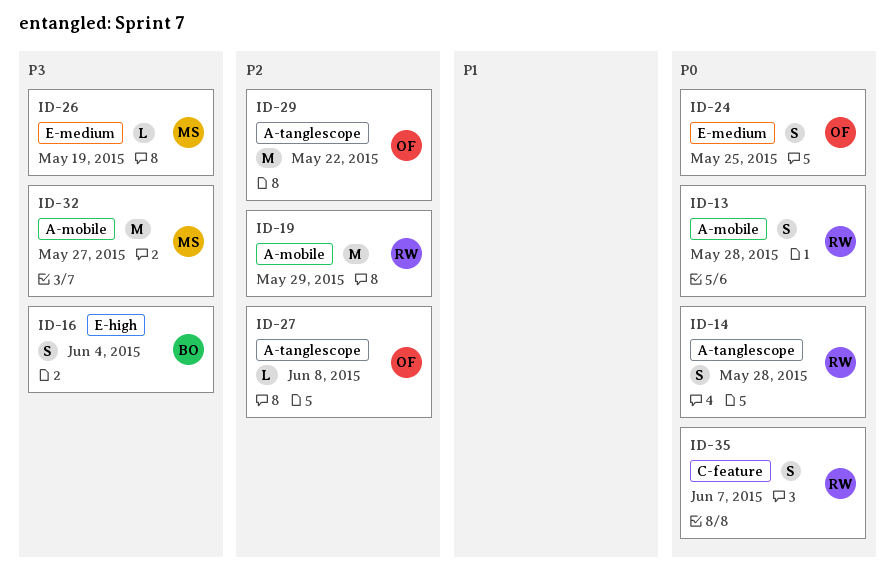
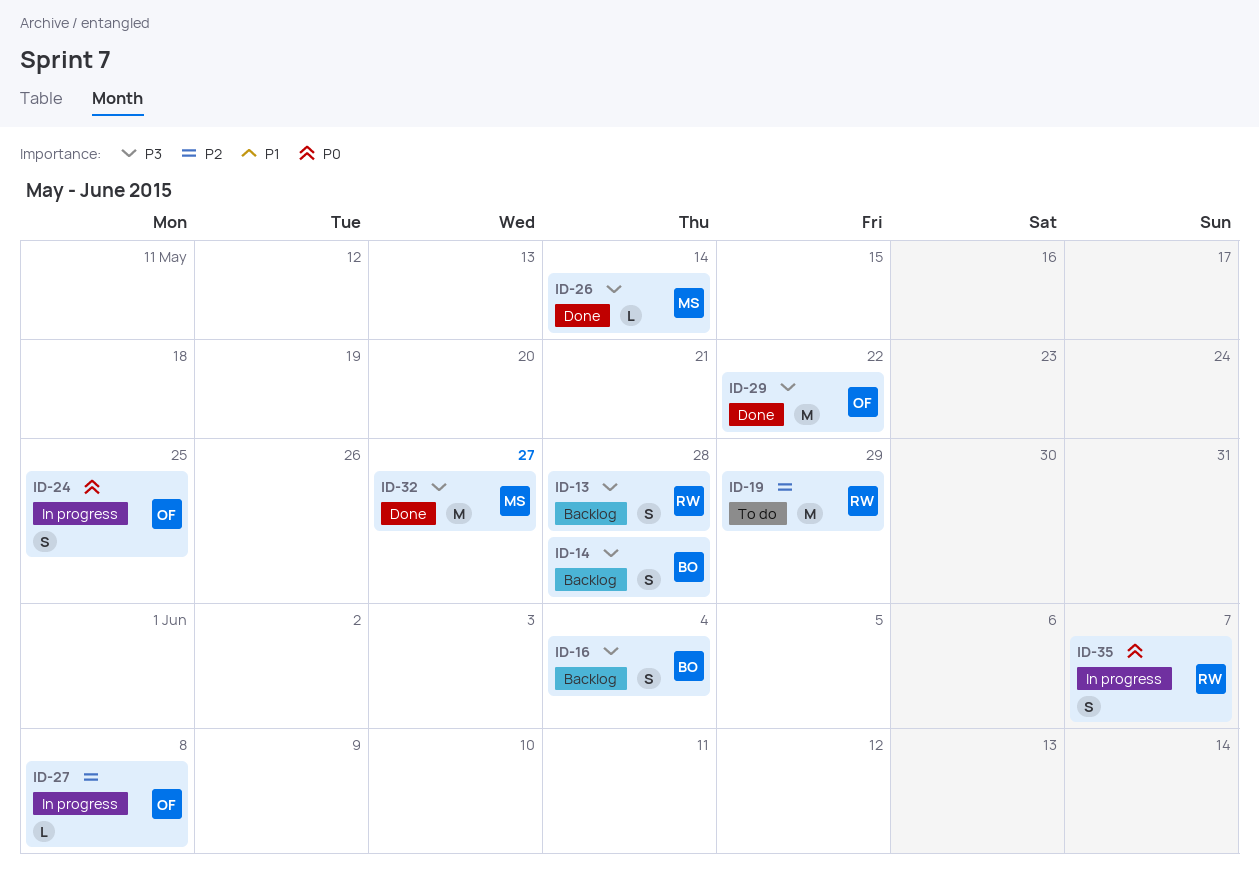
ID-13, priority: P0 -> P3
ID-14, owner: RW -> BO
ID-14, priority: P0 -> P3
ID-26, due: May 19 -> May 14
ID-29, priority: P2 -> P3

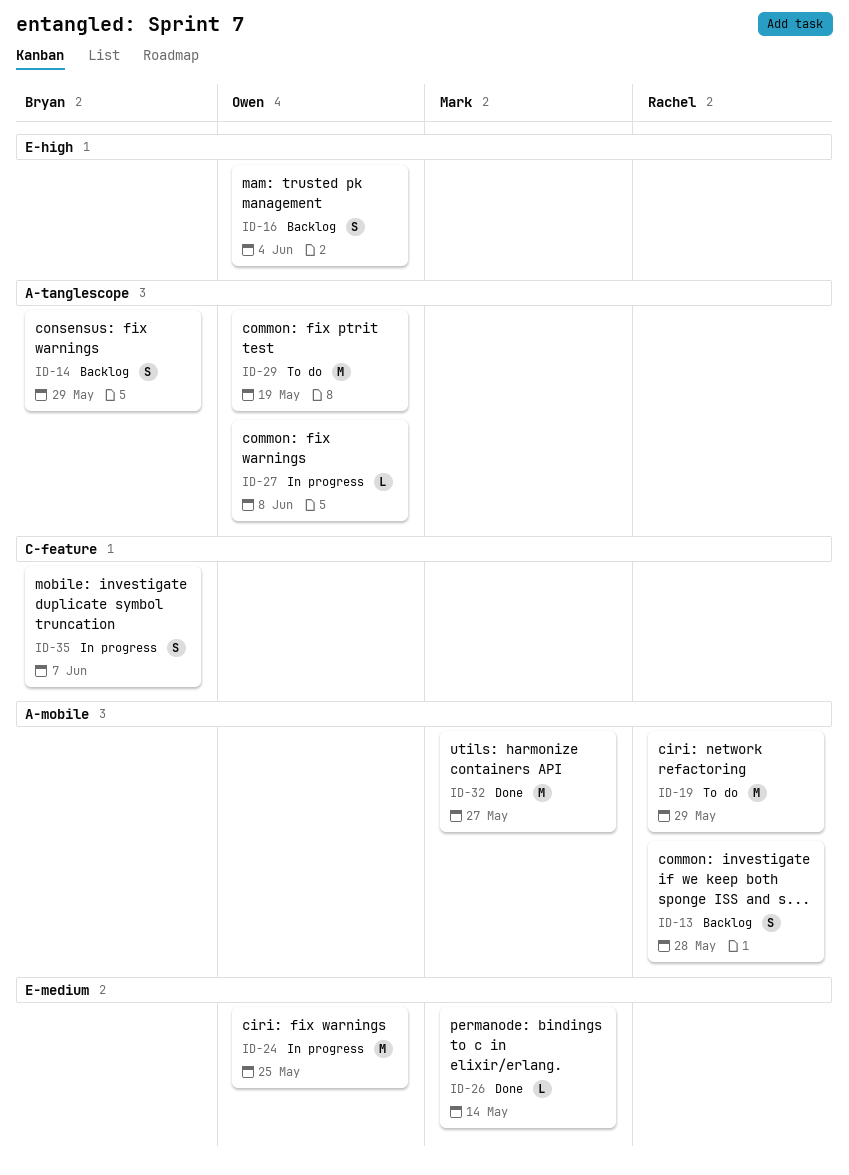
ID-14, due: May 28 -> May 29
ID-16, owner: Bryan -> Owen
ID-24, estimate: S -> M
ID-29, status: Done -> To do
ID-29, due: May 22 -> May 19
ID-35, owner: Rachel -> Bryan

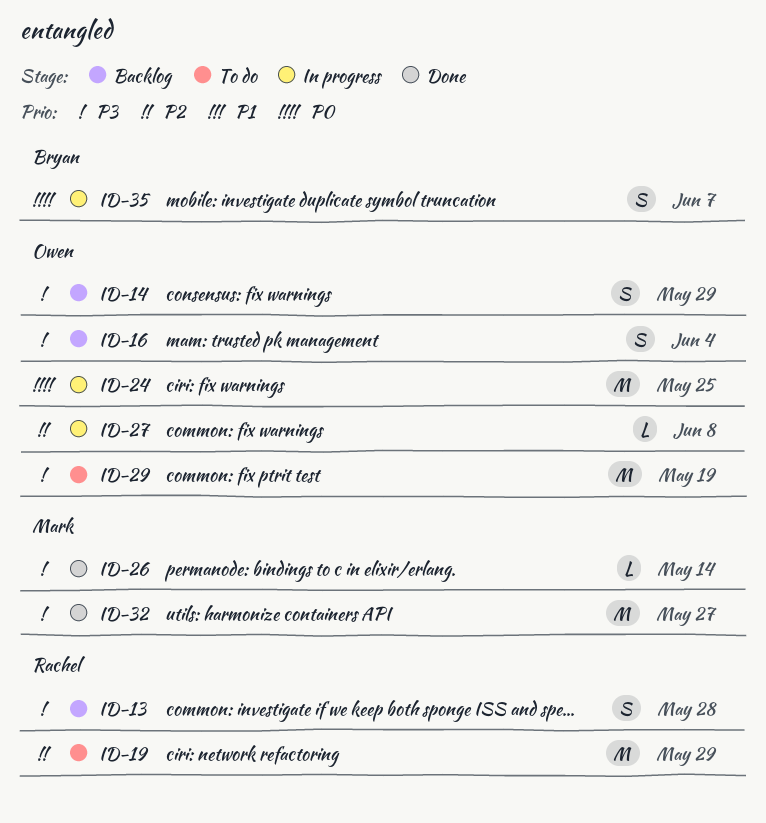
ID-14, owner: Bryan -> Owen

